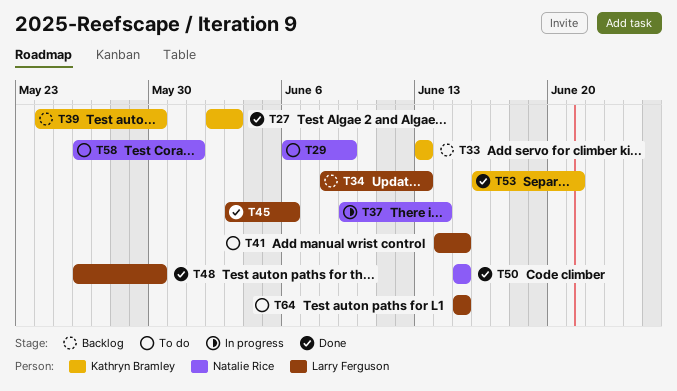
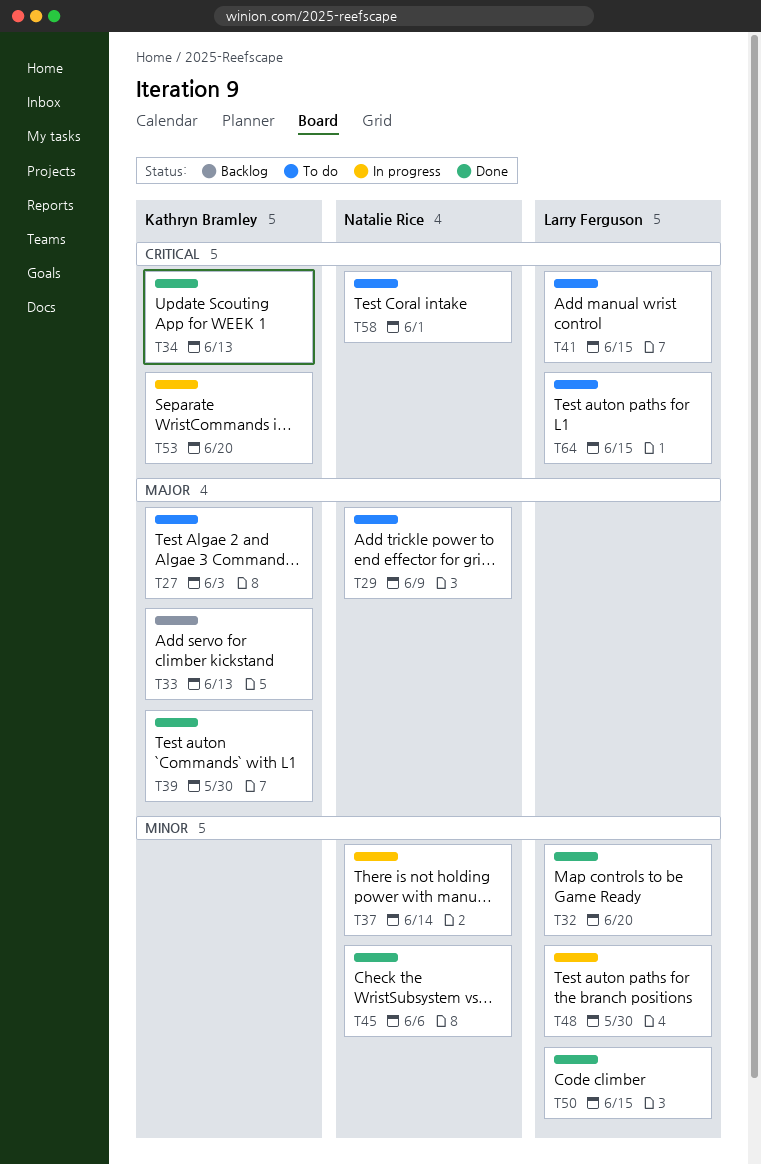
T27, status: Done -> To do
T32: none -> present
T34, status: Backlog -> Done
T34, owner: Larry Ferguson -> Kathryn Bramley
T39, status: Backlog -> Done
T45, owner: Larry Ferguson -> Natalie Rice
T48, status: Done -> In progress
T50, owner: Natalie Rice -> Larry Ferguson
T53, status: Done -> In progress
T53, due: Jun 21 -> Jun 20

